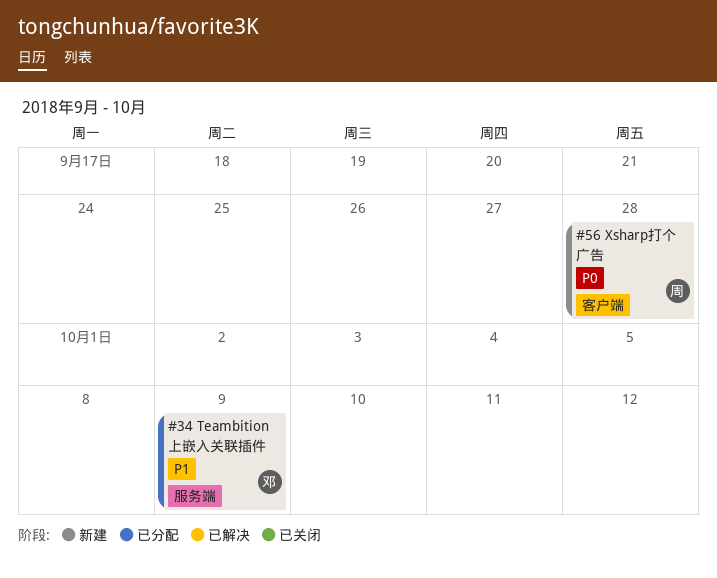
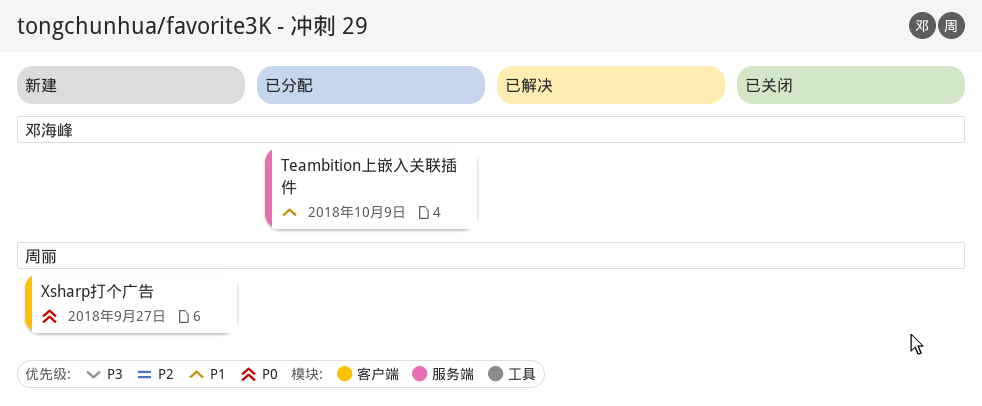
Xsharp打个广告, due: Sep 28 -> Sep 27

